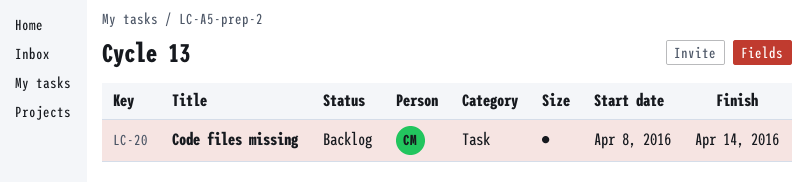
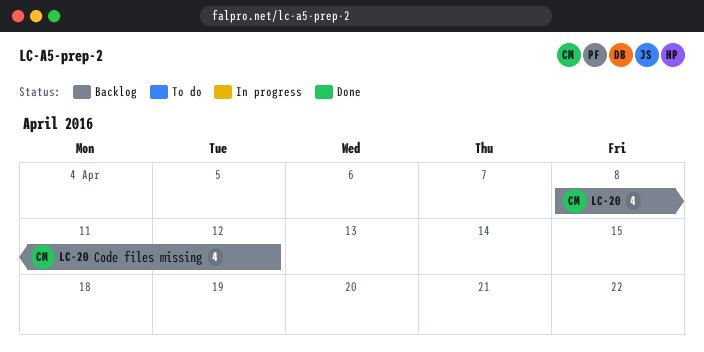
LC-20, estimate: 1 -> 4
LC-20, due: Apr 14 -> Apr 12

